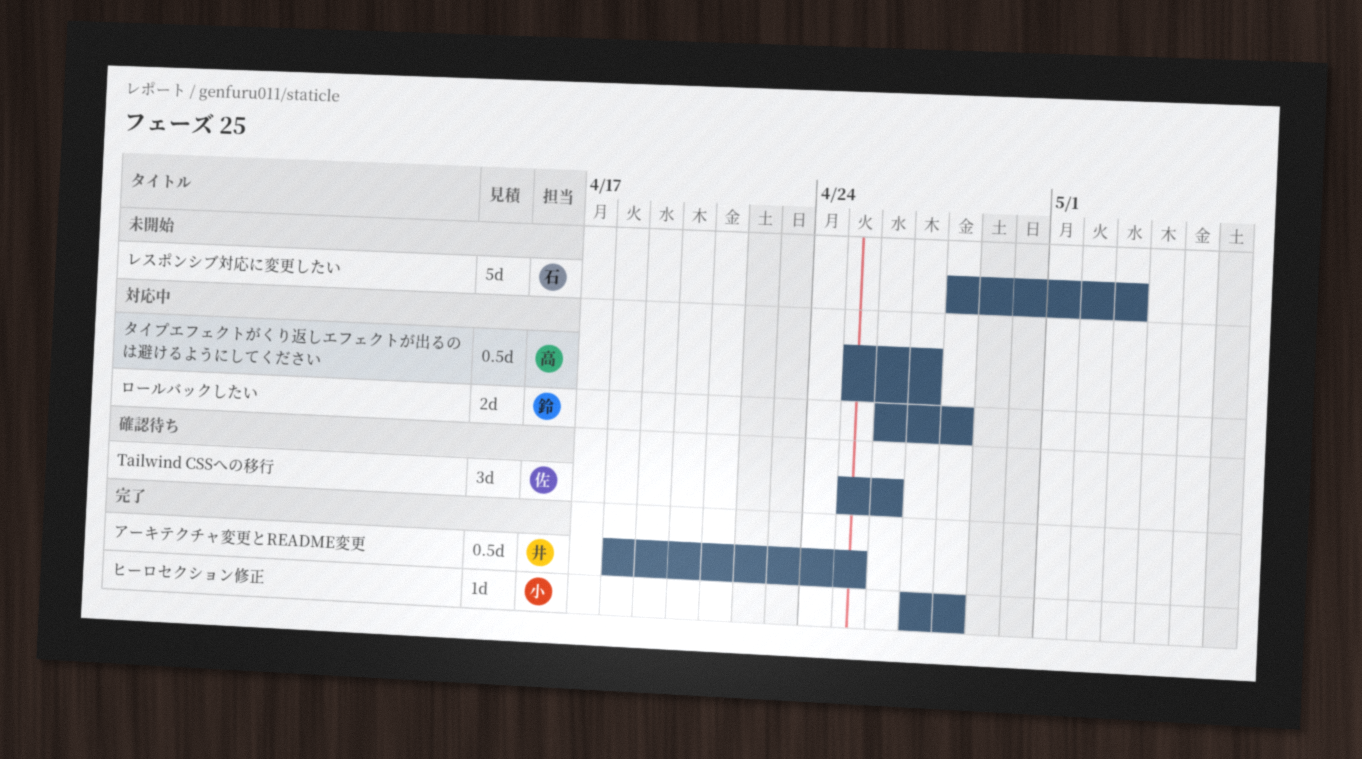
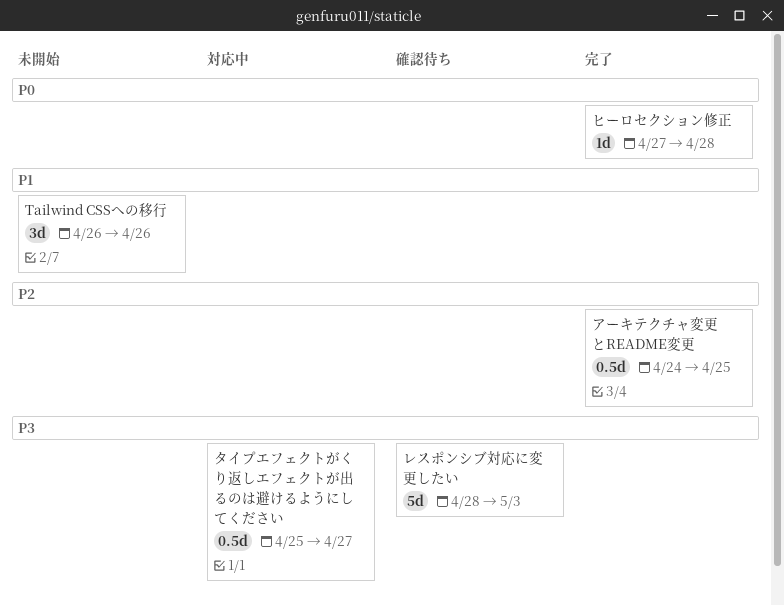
Tailwind CSSへの移行, status: 確認待ち -> 未開始
Tailwind CSSへの移行, start: Apr 25 -> Apr 26
アーキテクチャ変更とREADME変更, start: Apr 18 -> Apr 24
レスポンシブ対応に変更したい, status: 未開始 -> 確認待ち
ロールバックしたい: present -> none

